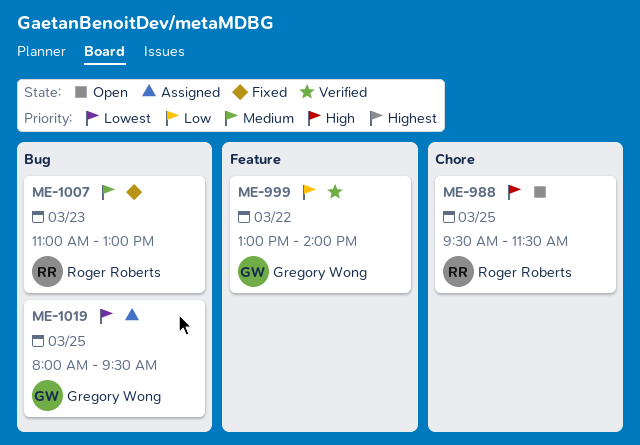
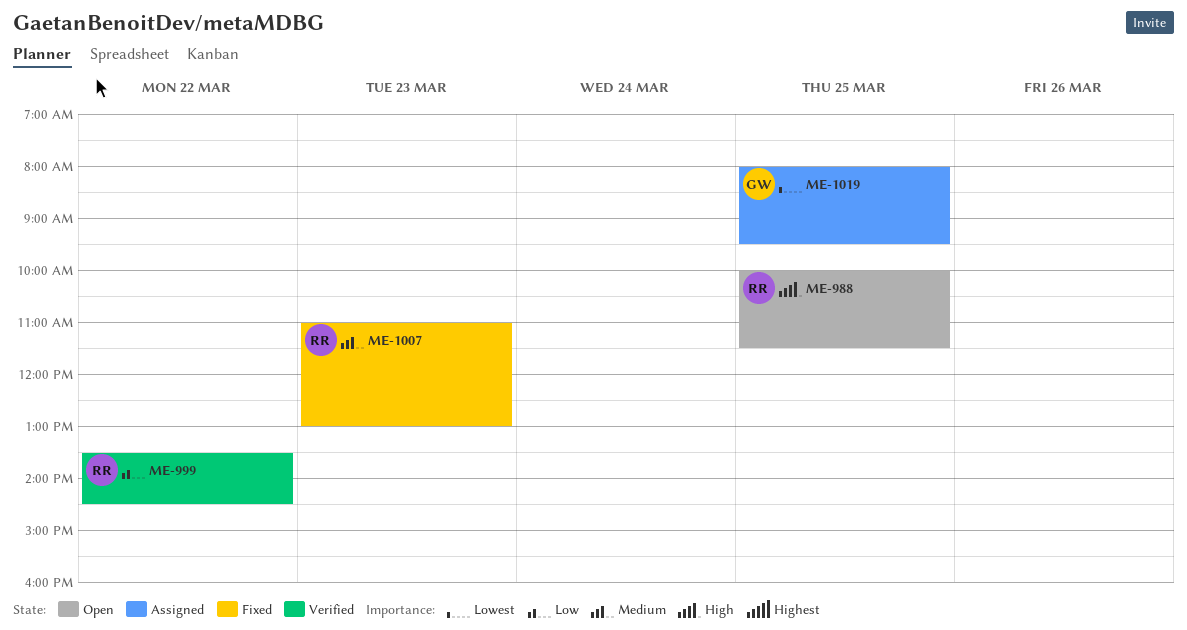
ME-988, begins: 09:30 -> 10:00
ME-999, owner: Gregory Wong -> Roger Roberts
ME-999, begins: 13:00 -> 13:30
ME-999, ends: 14:00 -> 14:30

